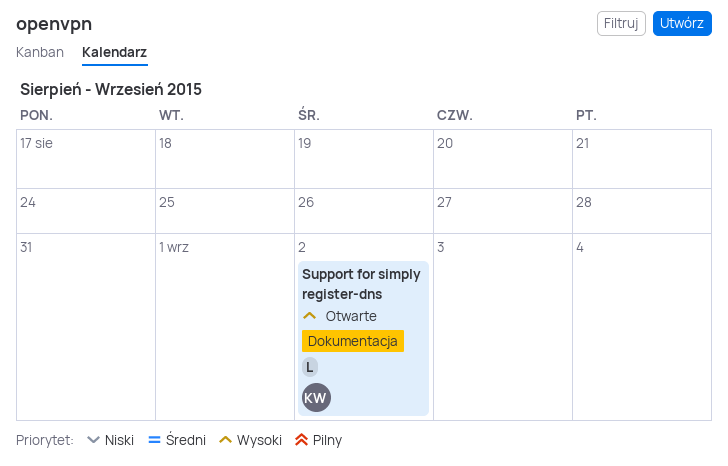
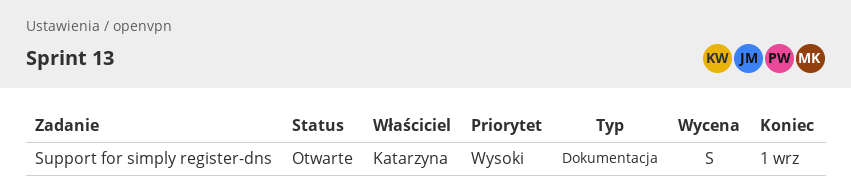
Support for simply register-dns, estimate: L -> S
Support for simply register-dns, due: Sep 2 -> Sep 1

